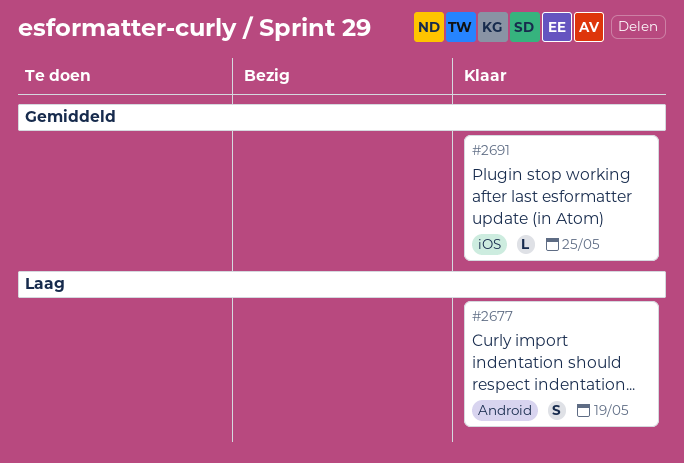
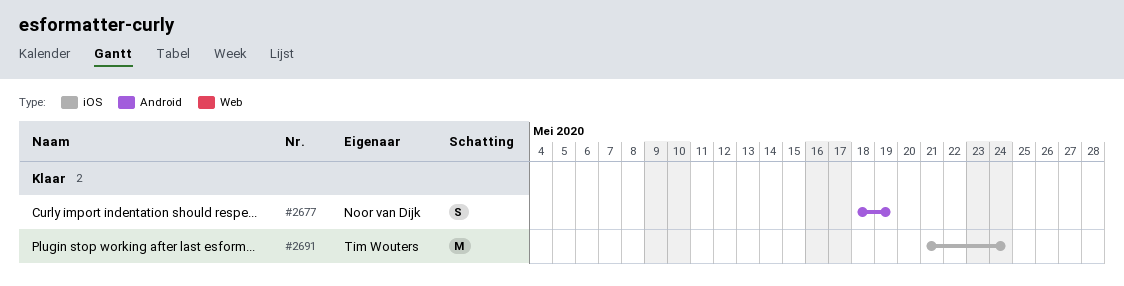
#2691, estimate: L -> M
#2691, due: May 25 -> May 24

